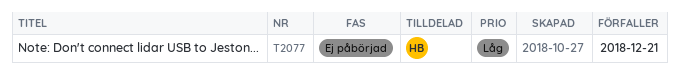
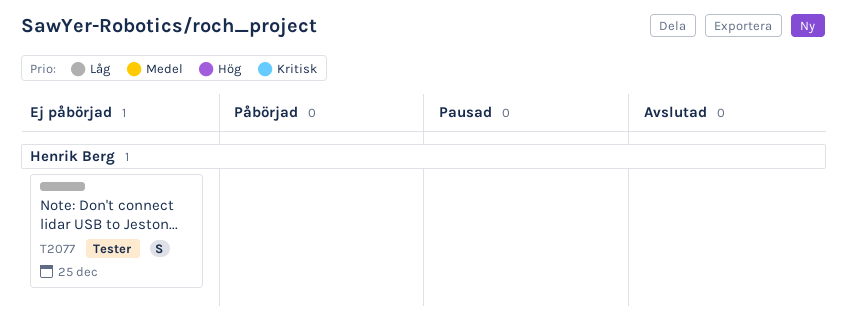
T2077, due: Dec 21 -> Dec 25

